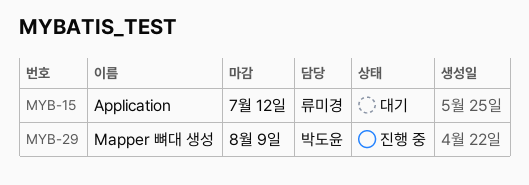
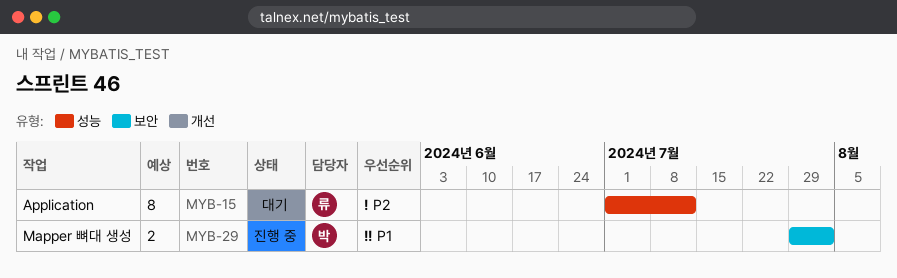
MYB-29, due: Aug 9 -> Aug 2

